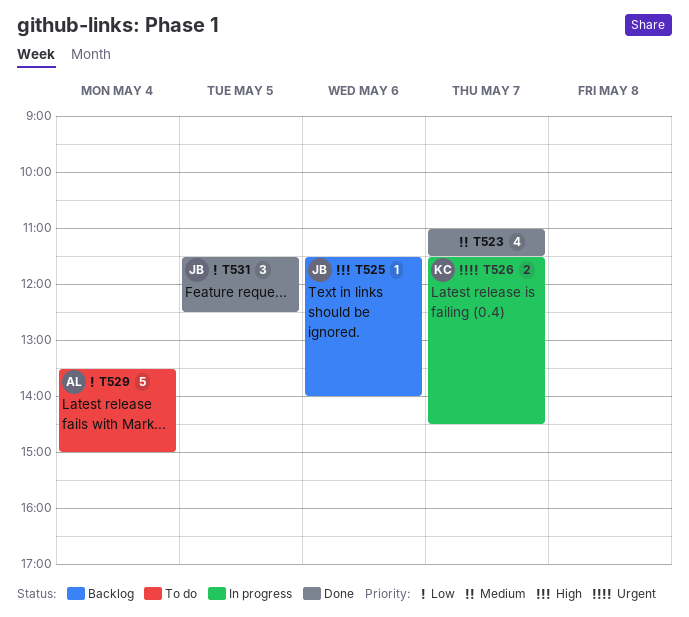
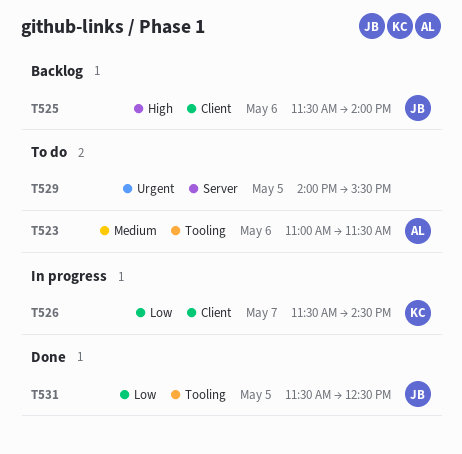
T523, status: Done -> To do
T523, owner: none -> AL
T523, day: May 7 -> May 6
T526, priority: Urgent -> Low
T529, owner: AL -> none
T529, priority: Low -> Urgent
T529, day: May 4 -> May 5
T529, begins: 13:30 -> 14:00
T529, ends: 15:00 -> 15:30

